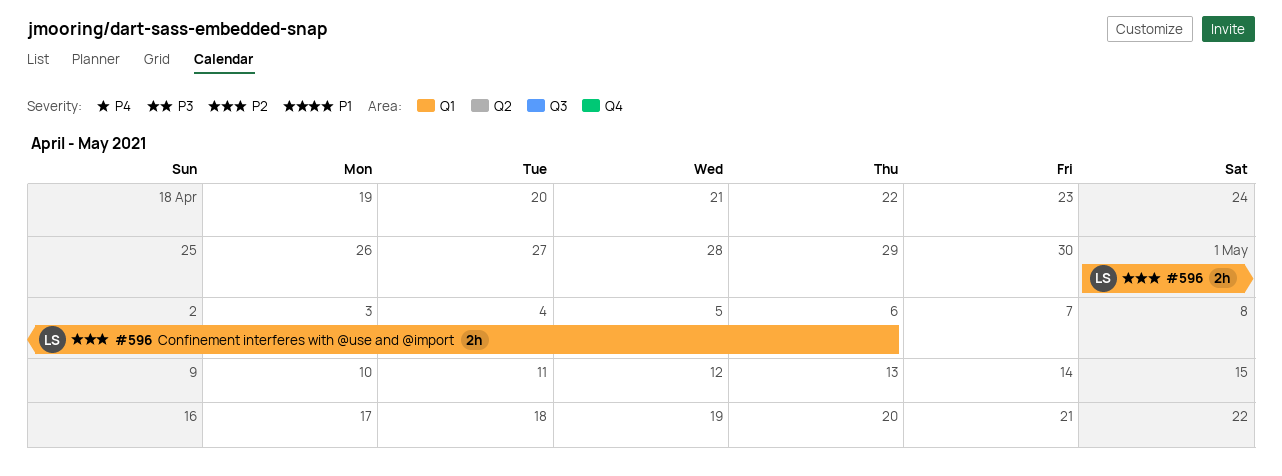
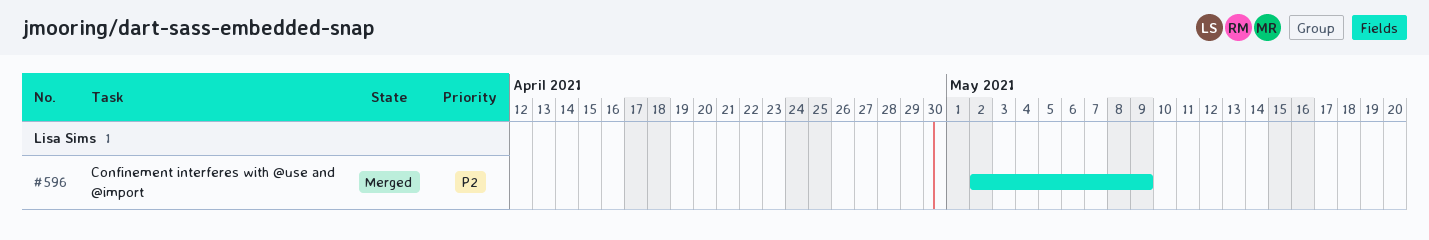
#596, start: May 1 -> May 2
#596, due: May 6 -> May 9

